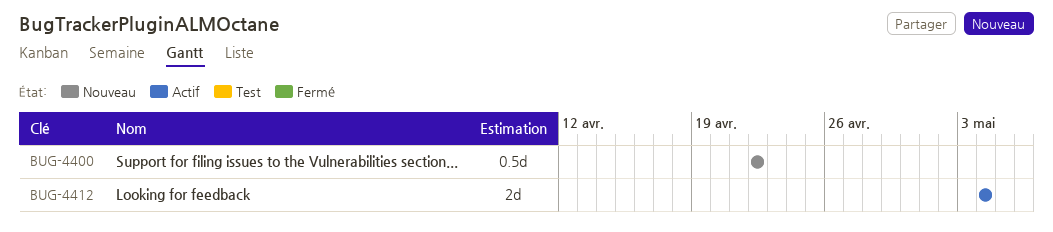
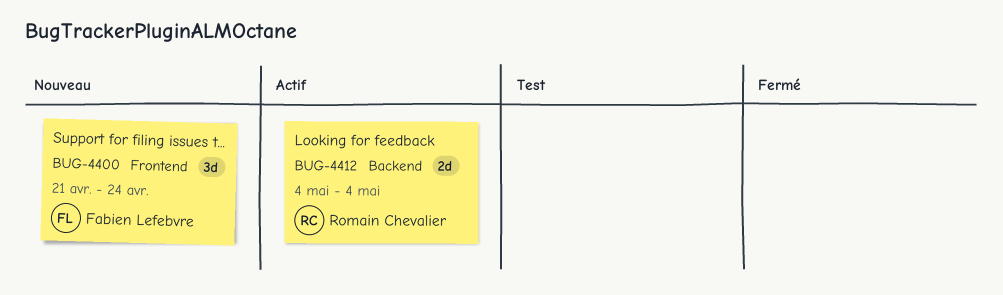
BUG-4400, estimate: 0.5d -> 3d
BUG-4400, start: Apr 22 -> Apr 21
BUG-4400, due: Apr 22 -> Apr 24

